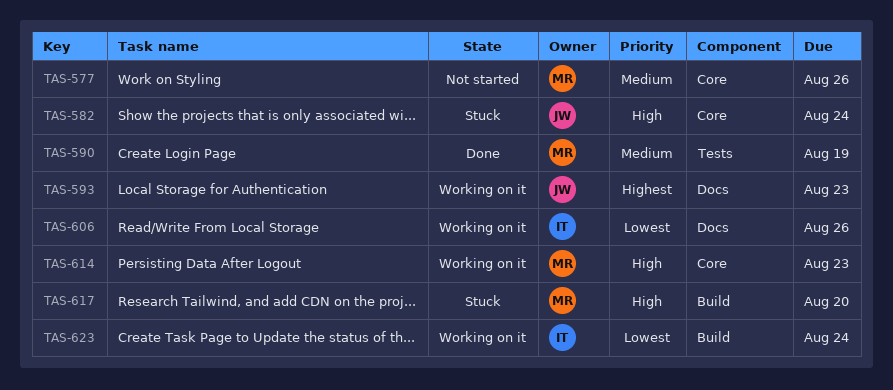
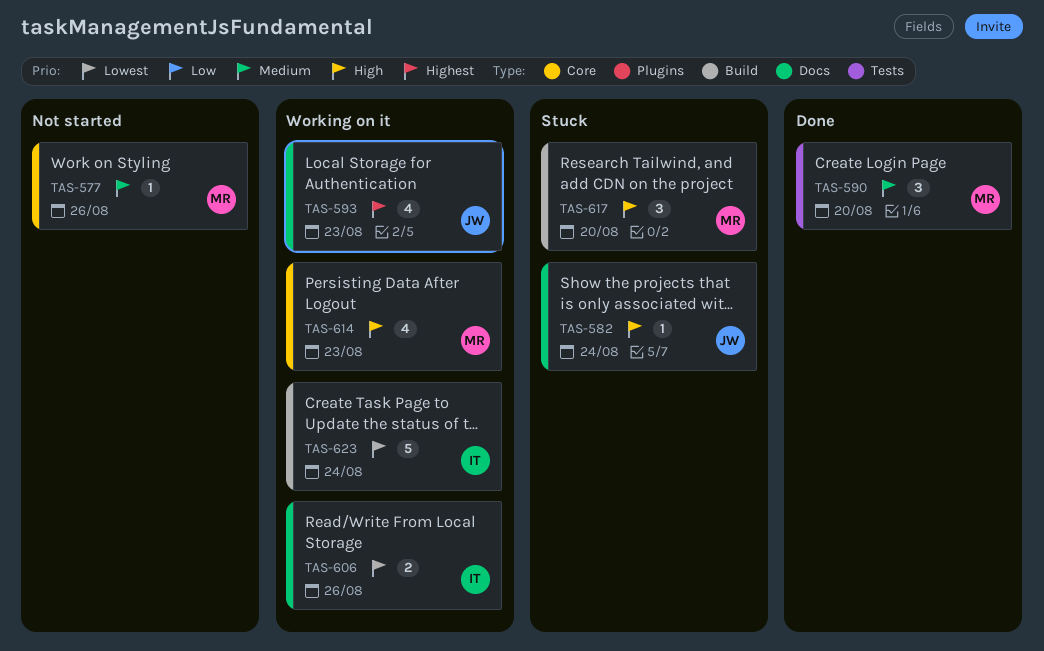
TAS-582, label: Core -> Docs
TAS-590, due: Aug 19 -> Aug 20

